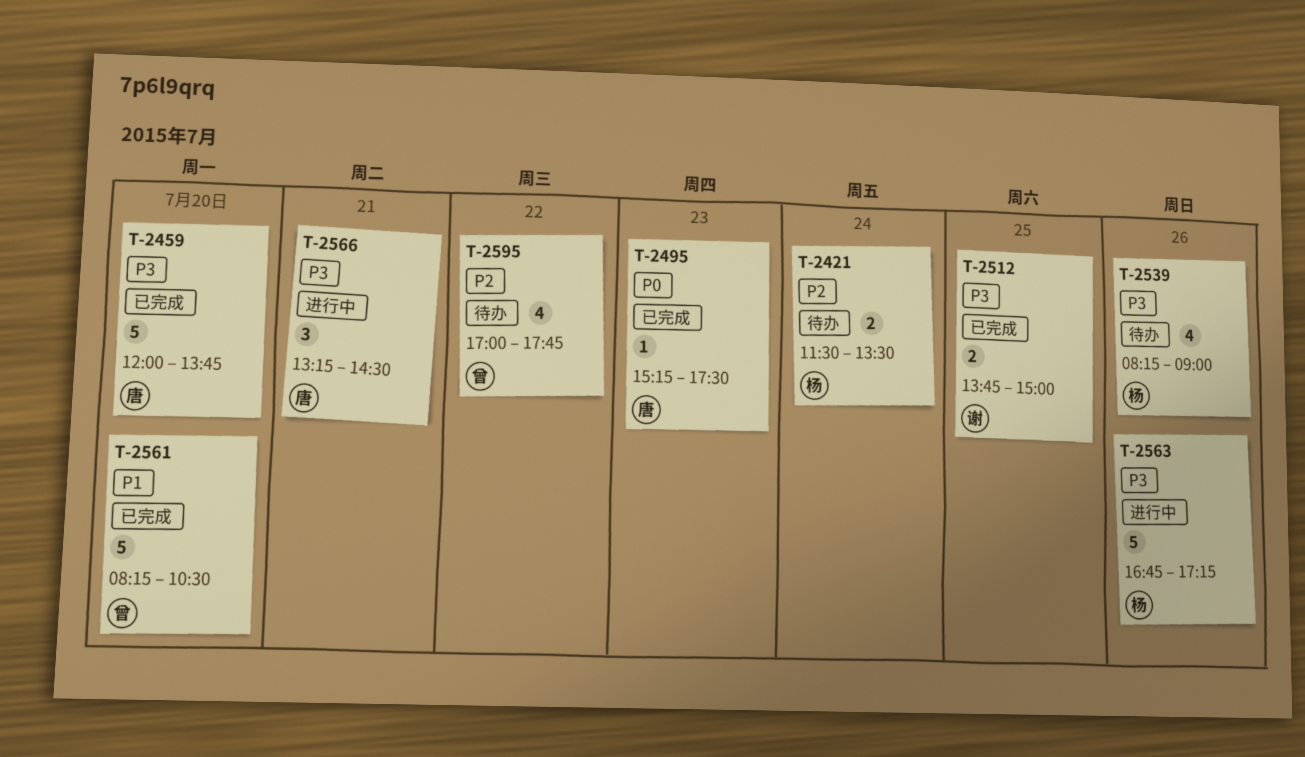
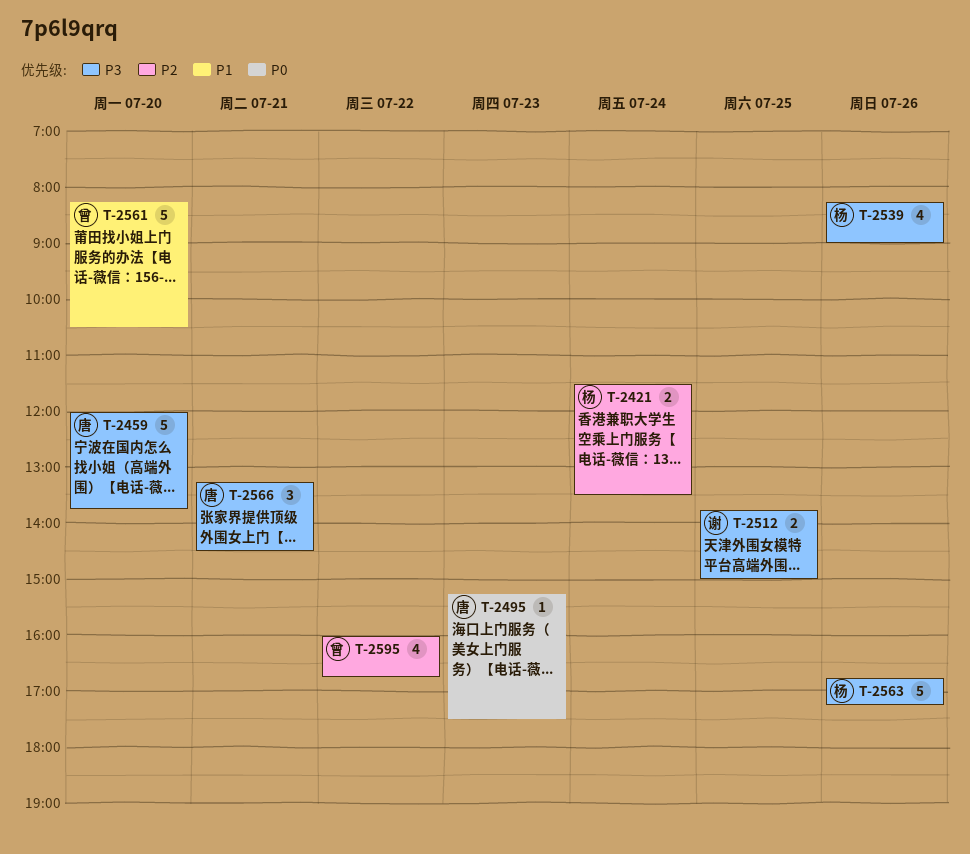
T-2595, begins: 17:00 -> 16:00
T-2595, ends: 17:45 -> 16:45

